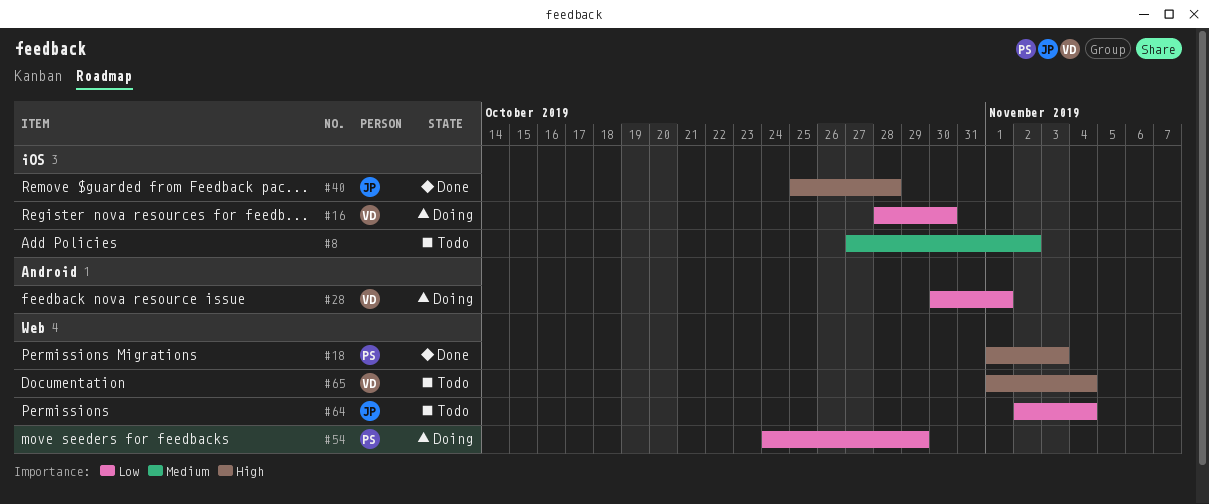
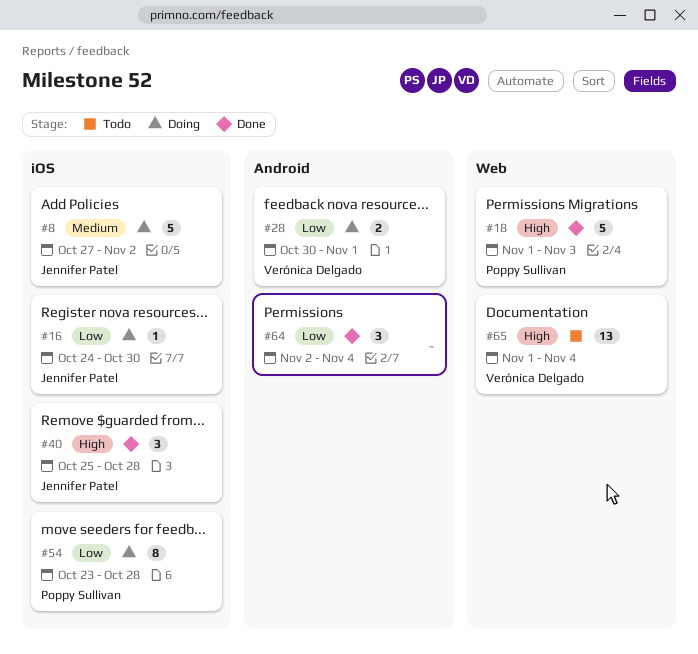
#8, status: Todo -> Doing
#8, owner: none -> Jennifer Patel
#16, owner: Verónica Delgado -> Jennifer Patel
#16, start: Oct 28 -> Oct 24
#54, label: Web -> iOS
#54, start: Oct 24 -> Oct 23
#54, due: Oct 29 -> Oct 28
#64, status: Todo -> Done
#64, owner: Jennifer Patel -> none
#64, label: Web -> Android

